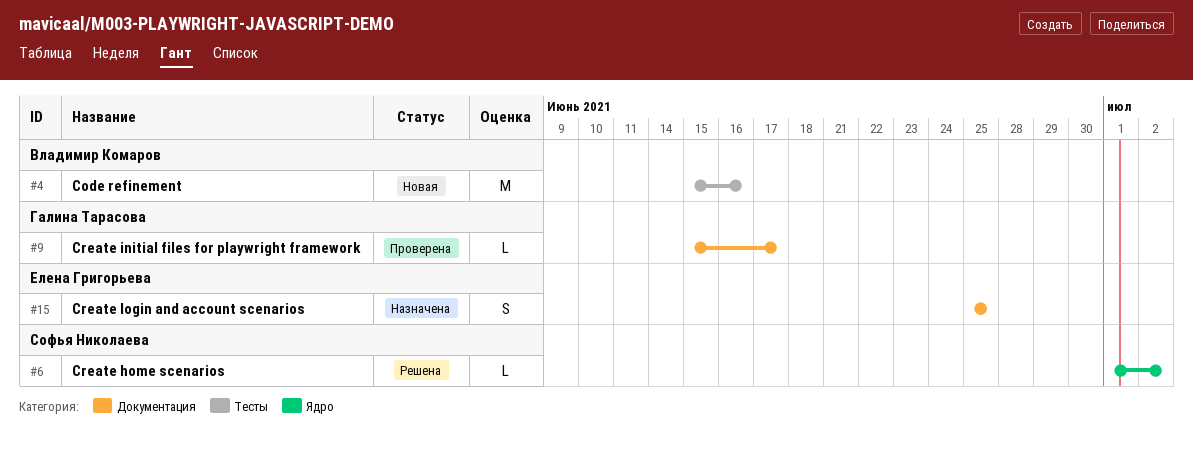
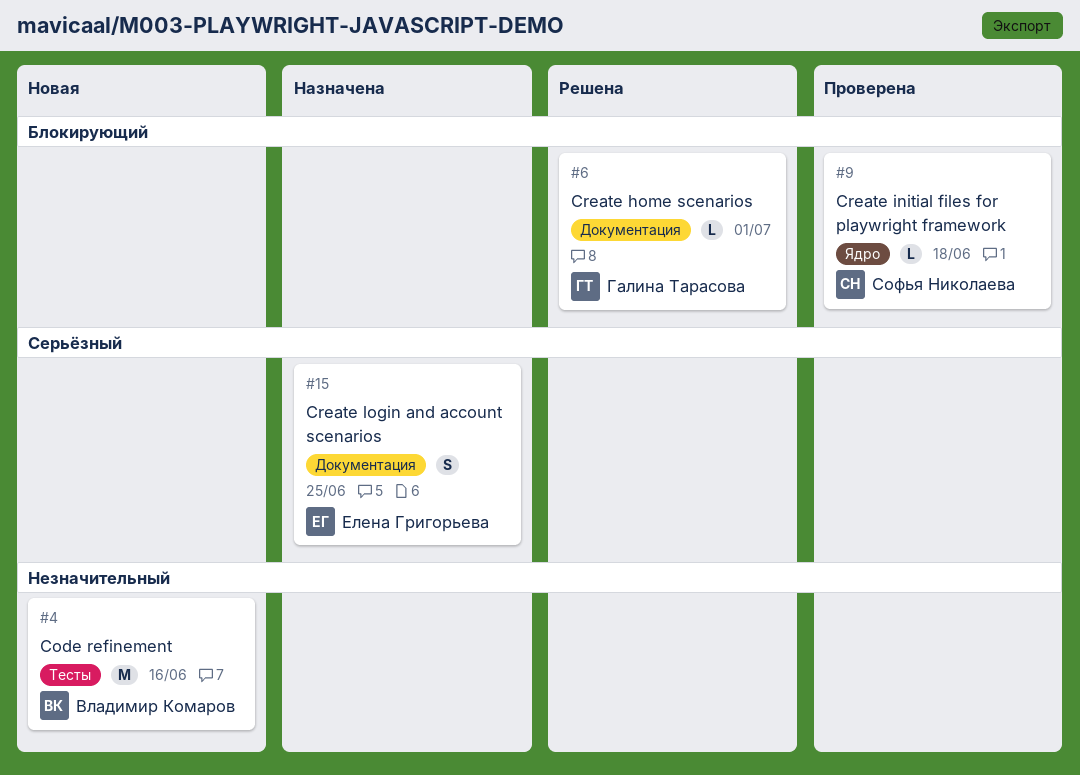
#6, owner: Софья Николаева -> Галина Тарасова
#6, label: Ядро -> Документация
#6, due: Jul 2 -> Jul 1
#9, owner: Галина Тарасова -> Софья Николаева
#9, label: Документация -> Ядро
#9, due: Jun 17 -> Jun 18

